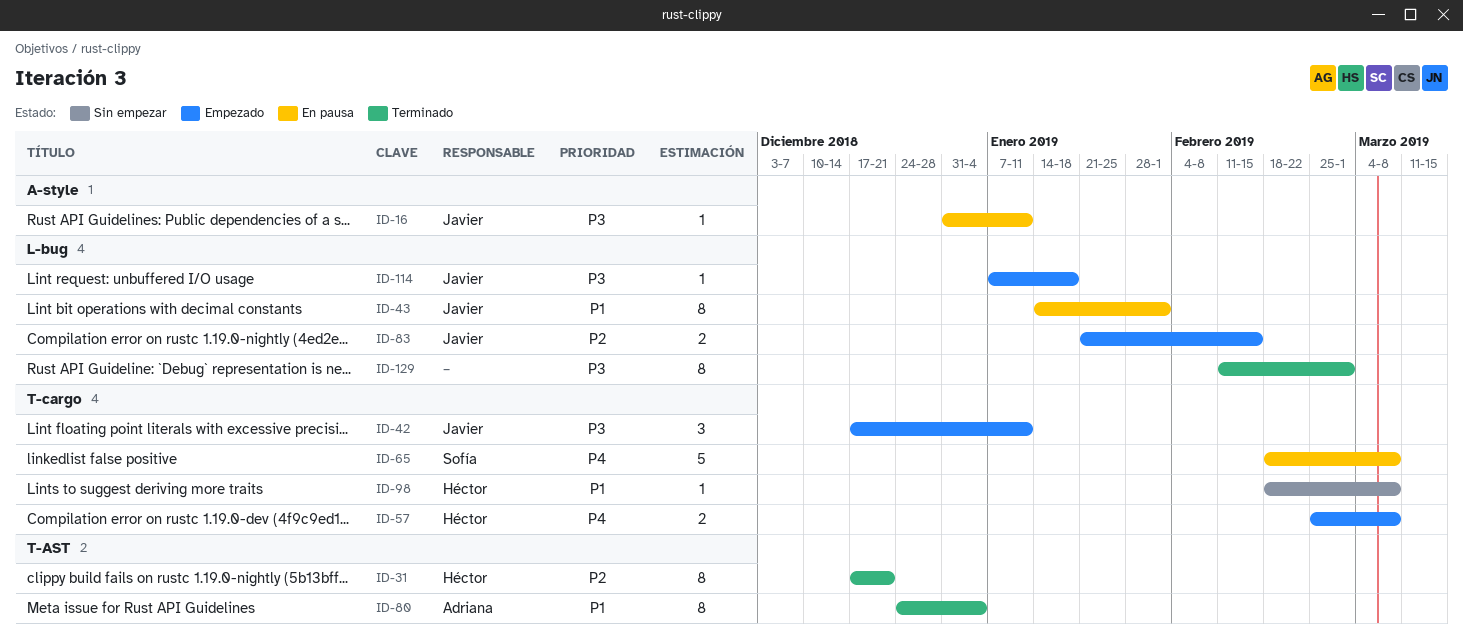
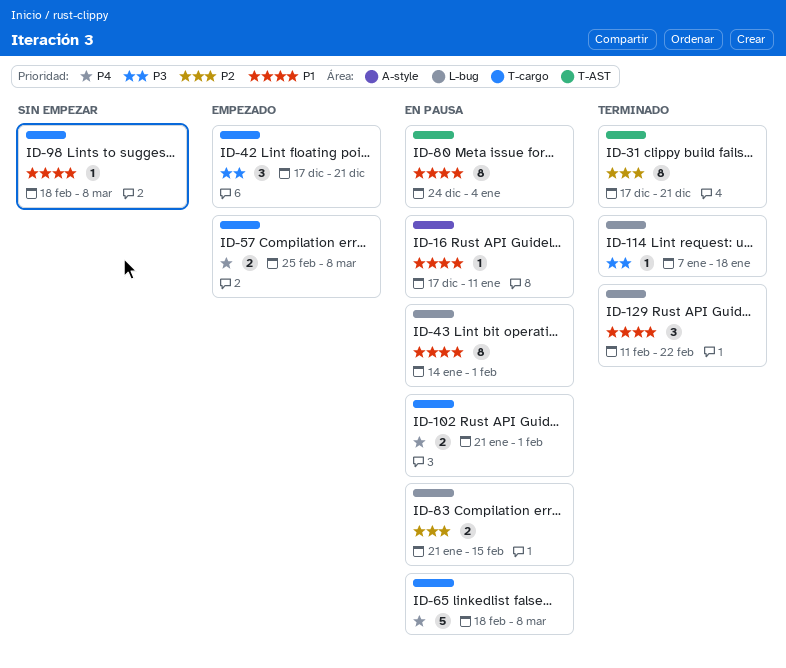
ID-16, priority: P3 -> P1
ID-16, start: Dec 31 -> Dec 17
ID-42, due: Jan 11 -> Dec 21
ID-80, status: Terminado -> En pausa
ID-83, status: Empezado -> En pausa
ID-102: none -> present
ID-114, status: Empezado -> Terminado
ID-129, priority: P3 -> P1
ID-129, estimate: 8 -> 3
ID-129, due: Mar 1 -> Feb 22

